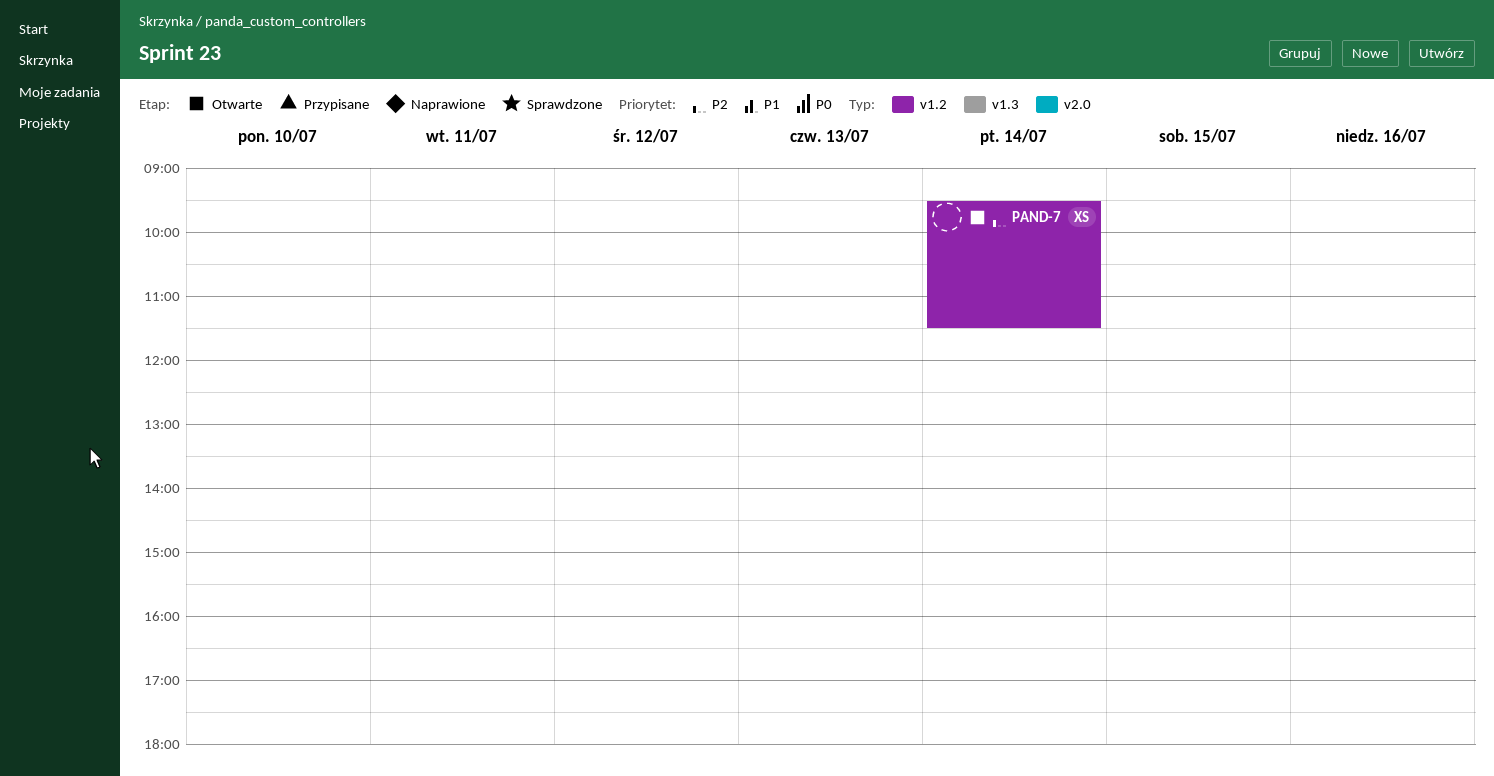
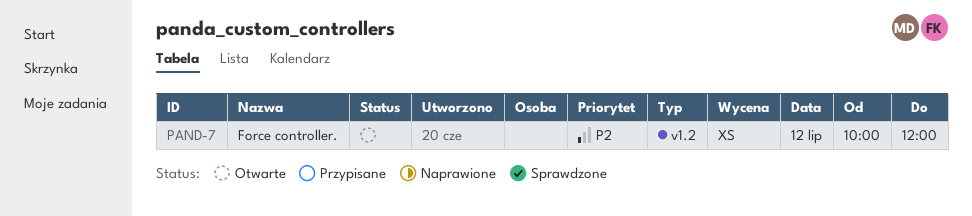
PAND-7, day: Jul 14 -> Jul 12
PAND-7, begins: 09:30 -> 10:00
PAND-7, ends: 11:30 -> 12:00

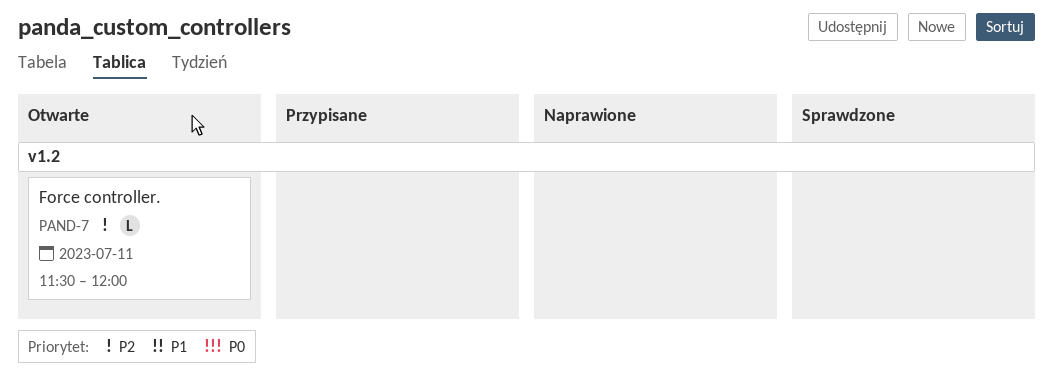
PAND-7, estimate: XS -> L
PAND-7, day: Jul 12 -> Jul 11
PAND-7, begins: 10:00 -> 11:30

